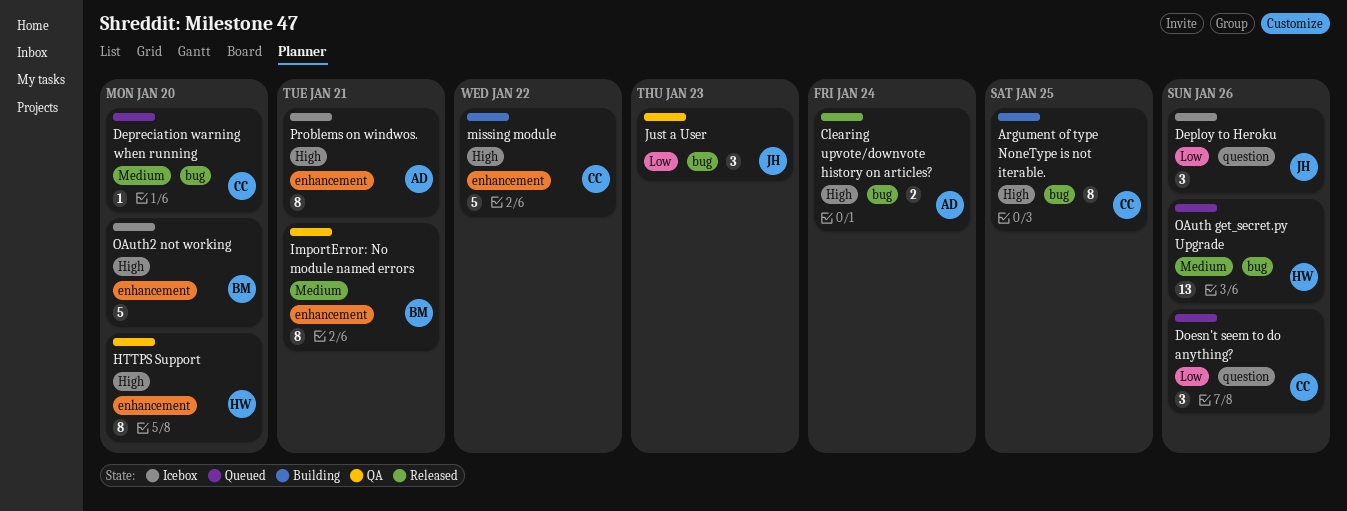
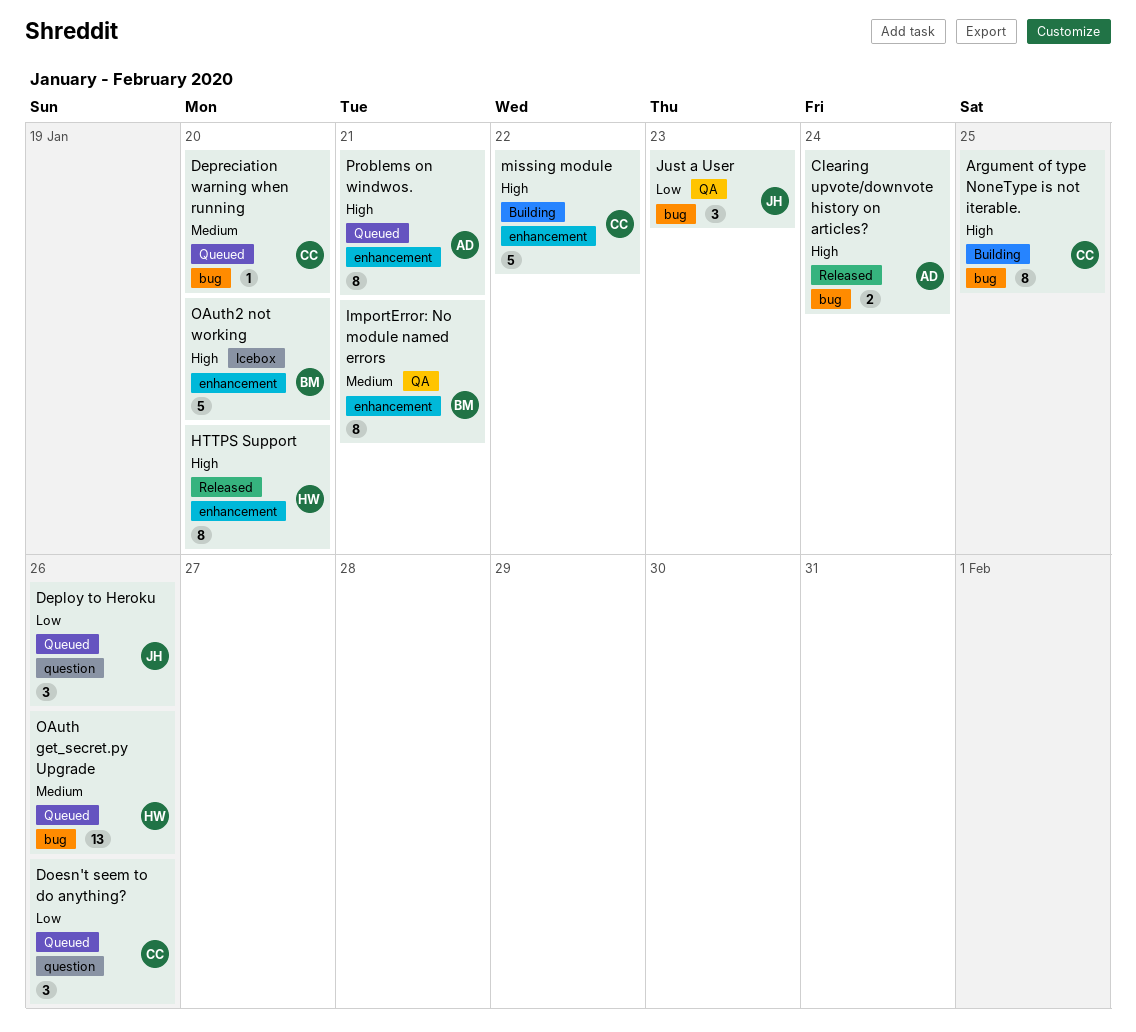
Deploy to Heroku, status: Icebox -> Queued
HTTPS Support, status: QA -> Released
Problems on windwos., status: Icebox -> Queued

